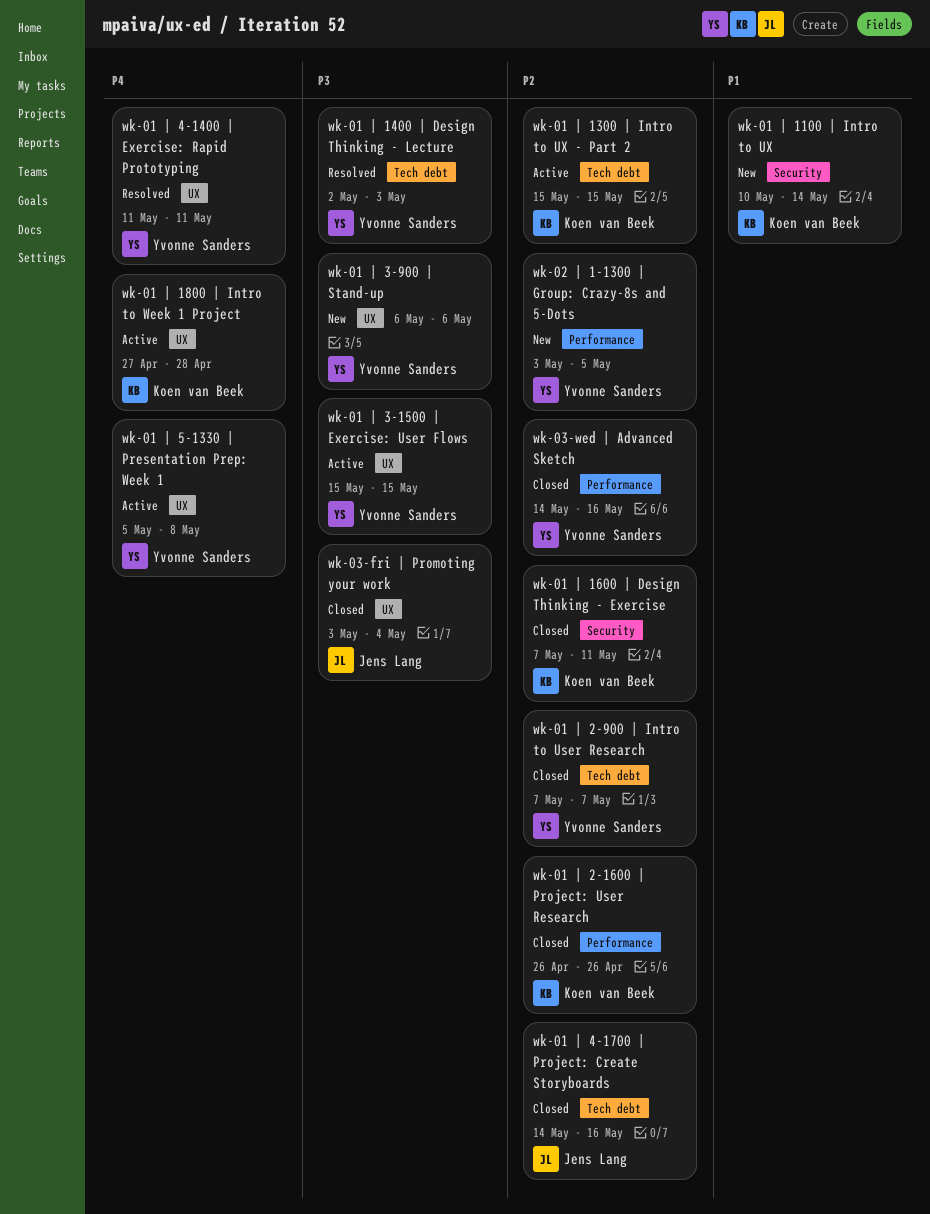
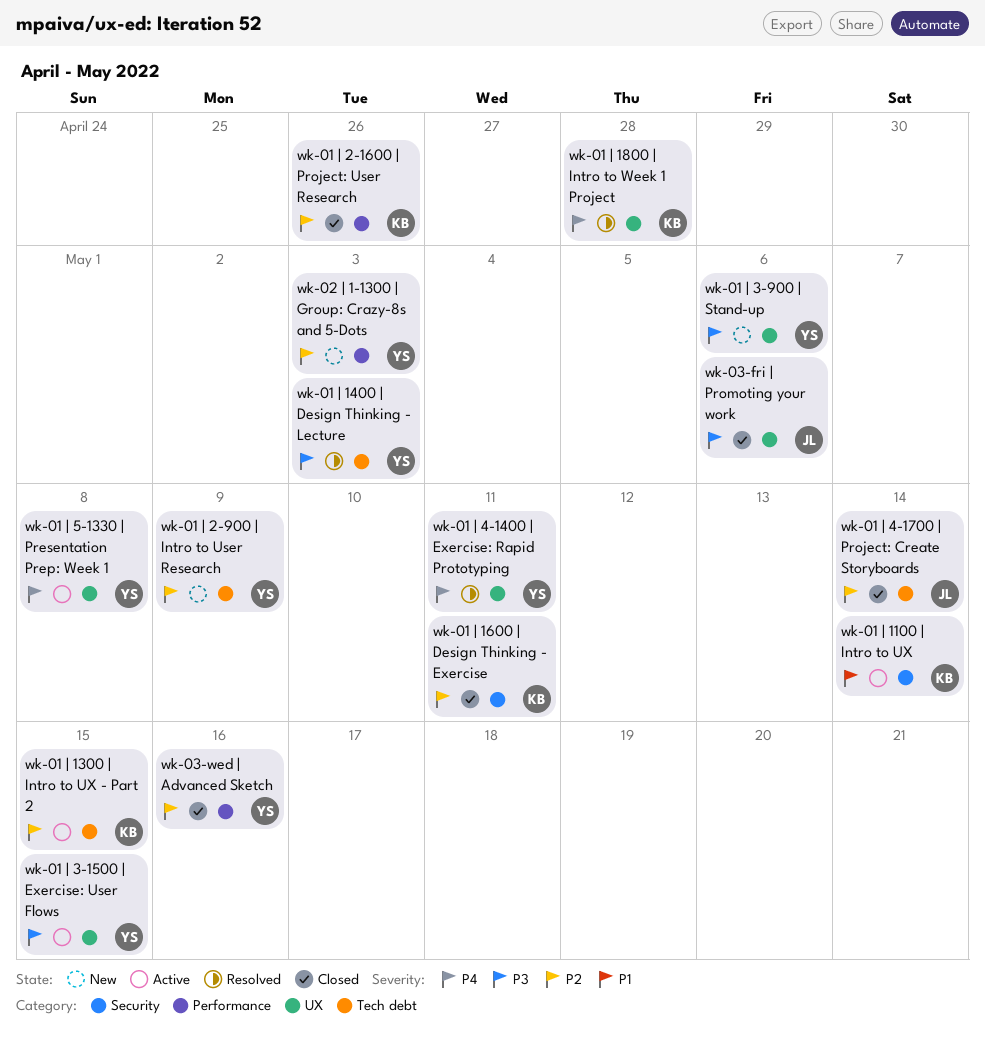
wk-01 | 1100 | Intro to UX, status: New -> Active
wk-01 | 1800 | Intro to Week 1 Project, status: Active -> Resolved
wk-01 | 2-900 | Intro to User Research, status: Closed -> New
wk-01 | 2-900 | Intro to User Research, due: May 7 -> May 9
wk-01 | 4-1700 | Project: Create Storyboards, due: May 16 -> May 14
wk-02 | 1-1300 | Group: Crazy-8s and 5-Dots, due: May 5 -> May 3
wk-03-fri | Promoting your work, due: May 4 -> May 6

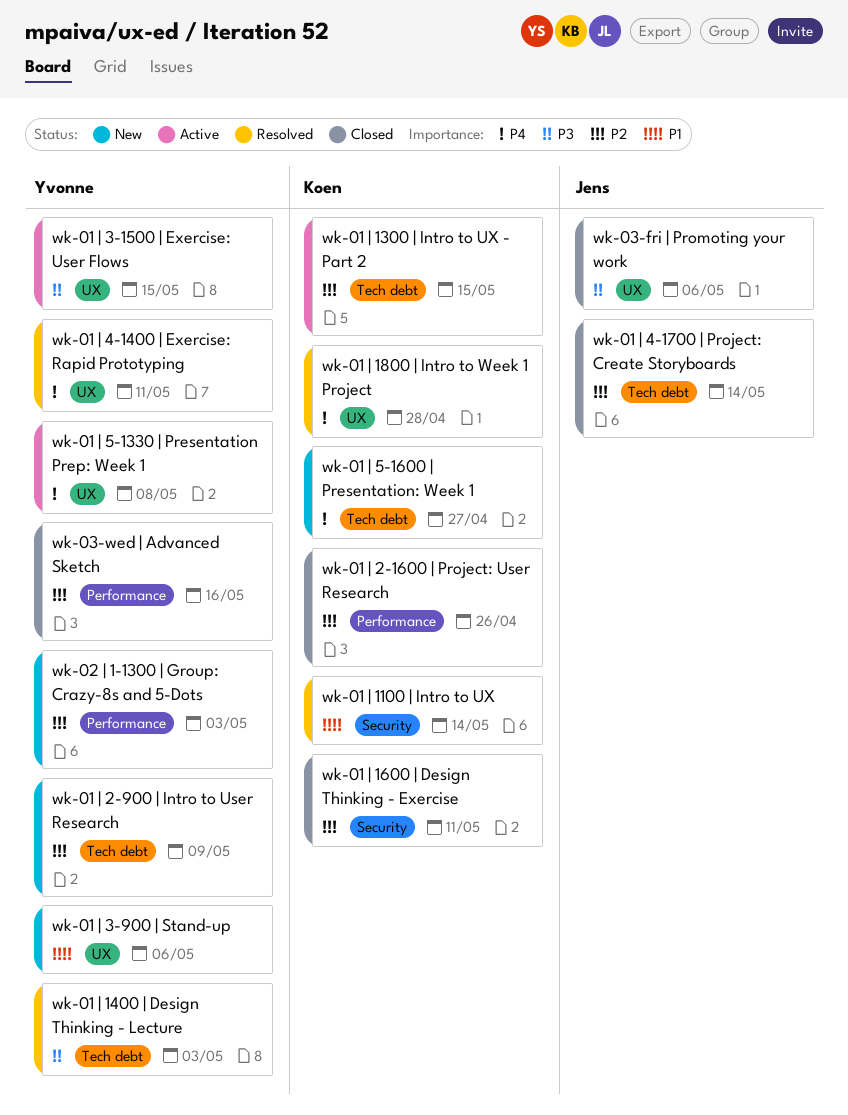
wk-01 | 1100 | Intro to UX, status: Active -> Resolved
wk-01 | 3-900 | Stand-up, priority: P3 -> P1
wk-01 | 5-1600 | Presentation: Week 1: none -> present

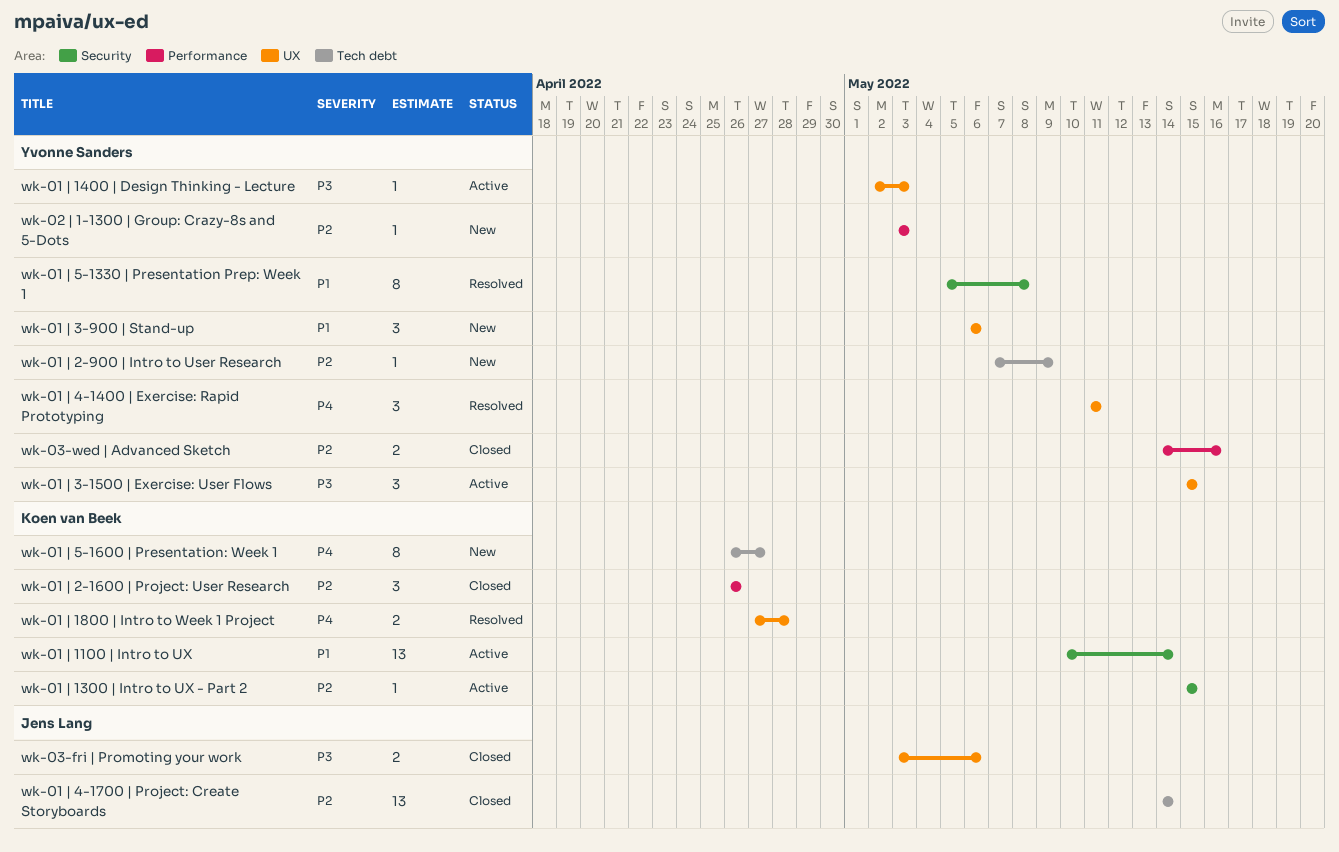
wk-01 | 1100 | Intro to UX, status: Resolved -> Active
wk-01 | 1300 | Intro to UX - Part 2, label: Tech debt -> Security
wk-01 | 1400 | Design Thinking - Lecture, status: Resolved -> Active
wk-01 | 1400 | Design Thinking - Lecture, label: Tech debt -> UX
wk-01 | 1600 | Design Thinking - Exercise: present -> none
wk-01 | 5-1330 | Presentation Prep: Week 1, status: Active -> Resolved
wk-01 | 5-1330 | Presentation Prep: Week 1, priority: P4 -> P1
wk-01 | 5-1330 | Presentation Prep: Week 1, label: UX -> Security

